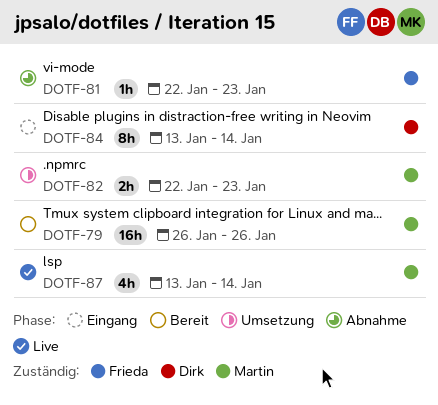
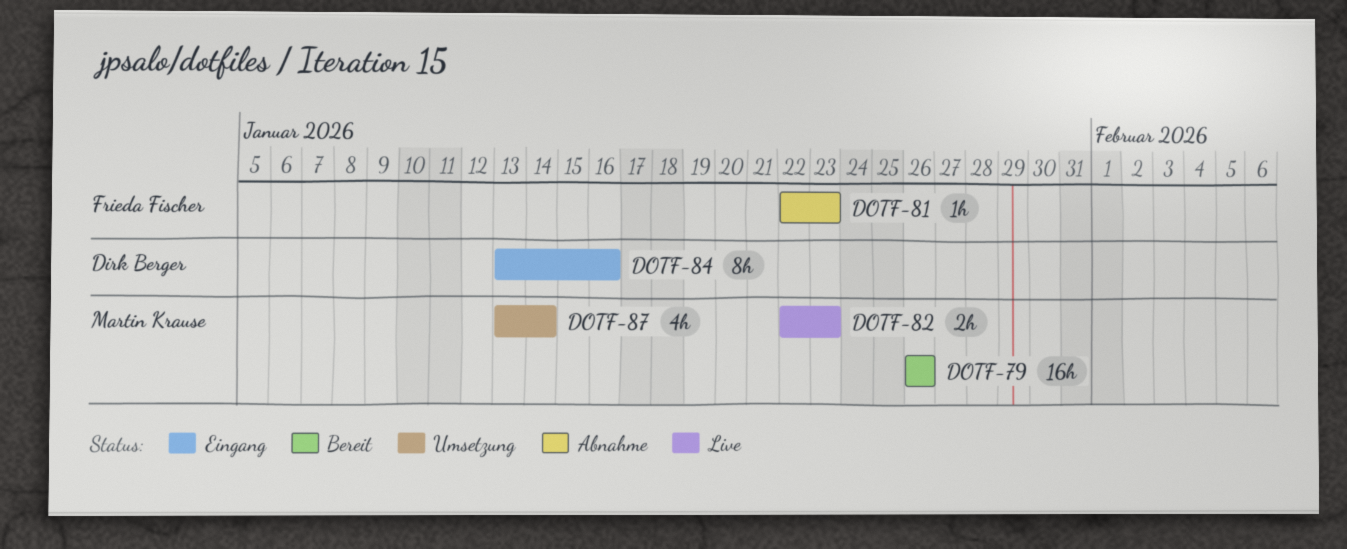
DOTF-82, status: Umsetzung -> Live
DOTF-84, due: Jan 14 -> Jan 16
DOTF-87, status: Live -> Umsetzung

